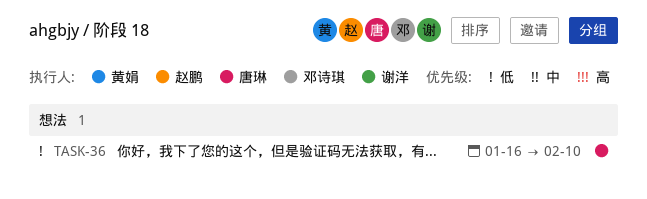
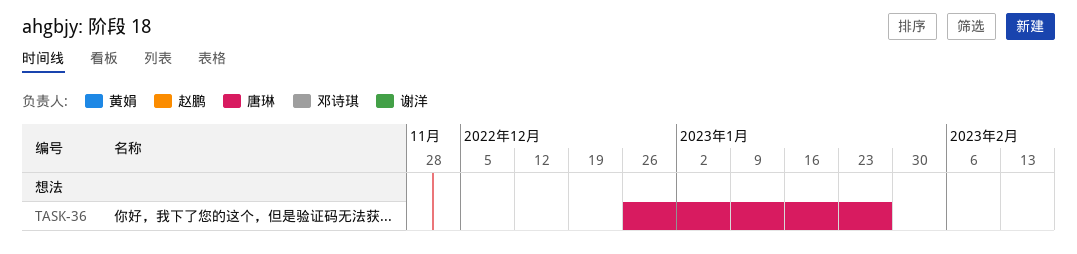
TASK-36, start: Jan 16 -> Dec 26
TASK-36, due: Feb 10 -> Jan 27

